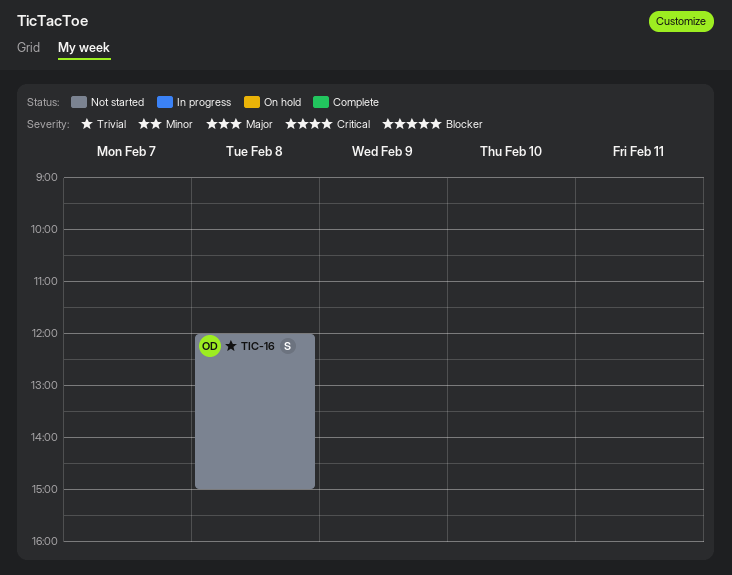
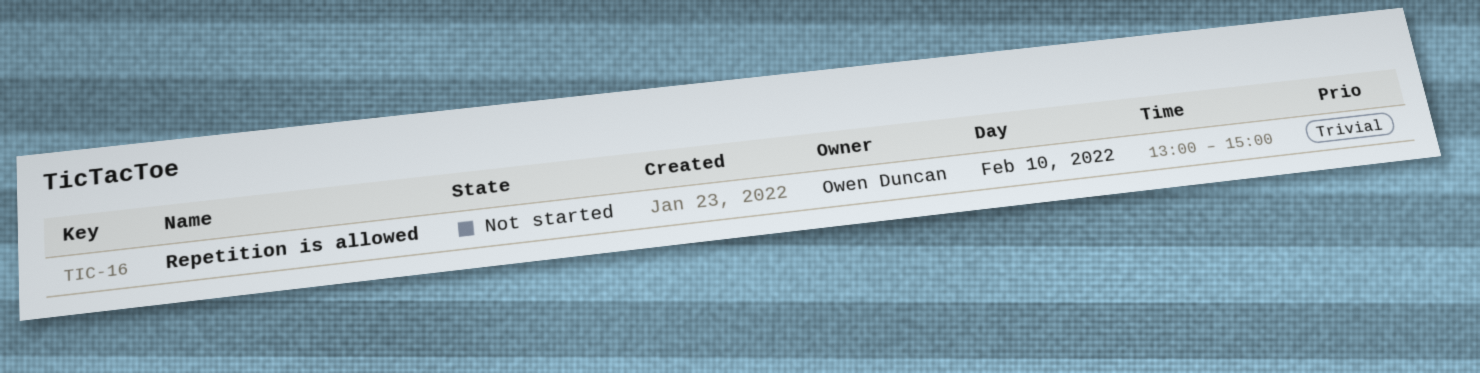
TIC-16, day: Feb 8 -> Feb 10
TIC-16, begins: 12:00 -> 13:00

